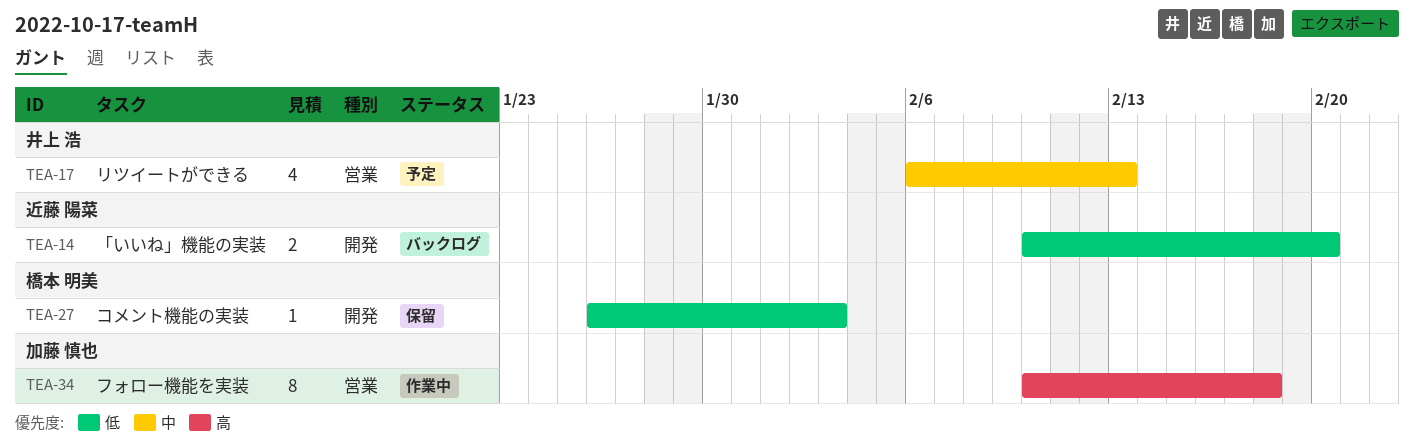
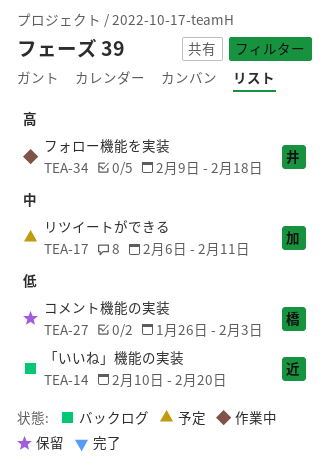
TEA-17, owner: 井上 浩 -> 加藤 慎也
TEA-17, due: Feb 13 -> Feb 11
TEA-34, owner: 加藤 慎也 -> 井上 浩
TEA-34, start: Feb 10 -> Feb 9

